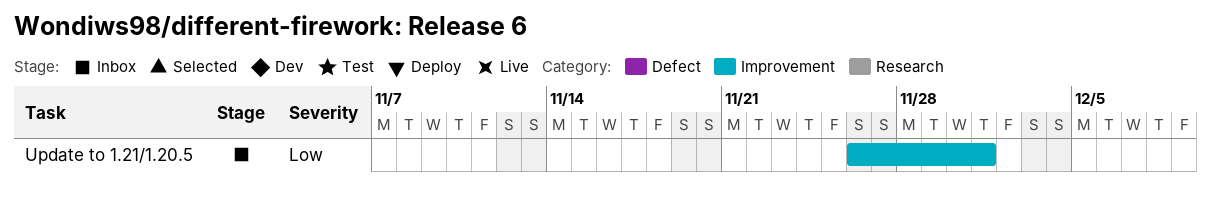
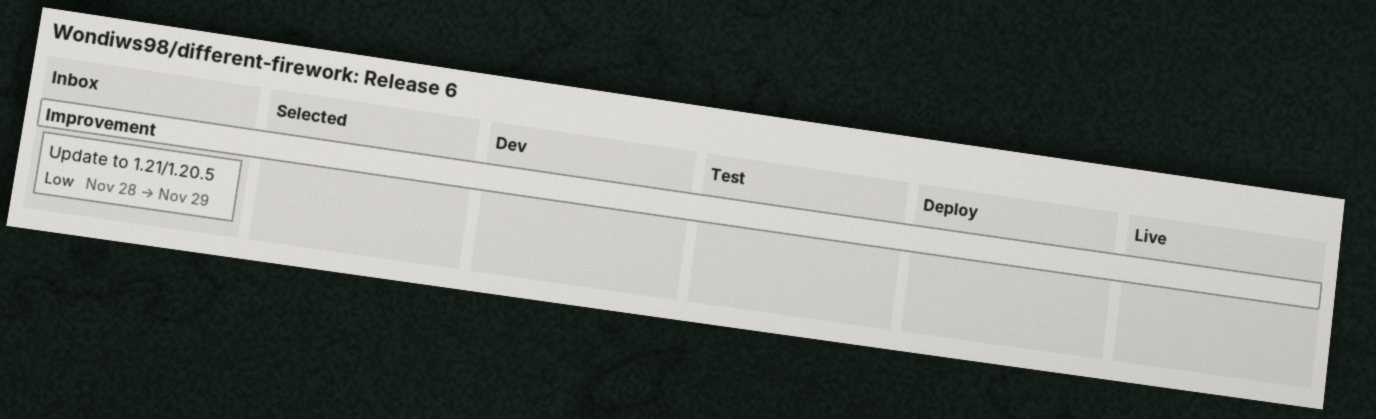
Update to 1.21/1.20.5, start: Nov 26 -> Nov 28
Update to 1.21/1.20.5, due: Dec 1 -> Nov 29

